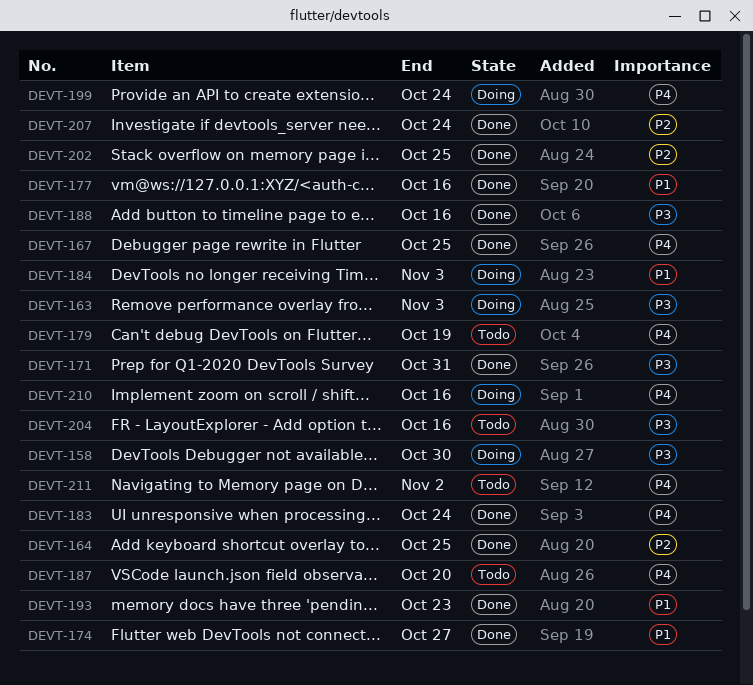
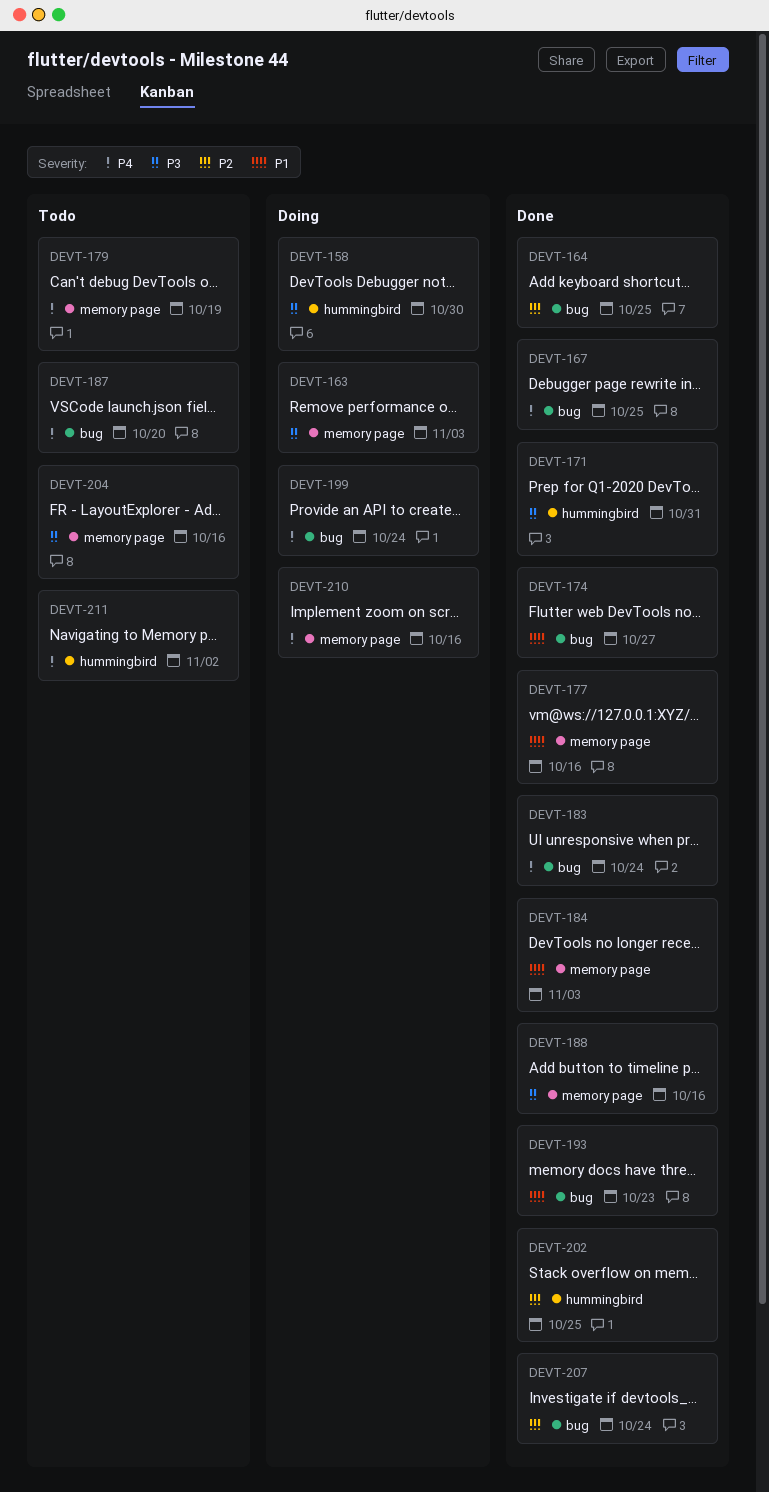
DEVT-184, status: Doing -> Done

